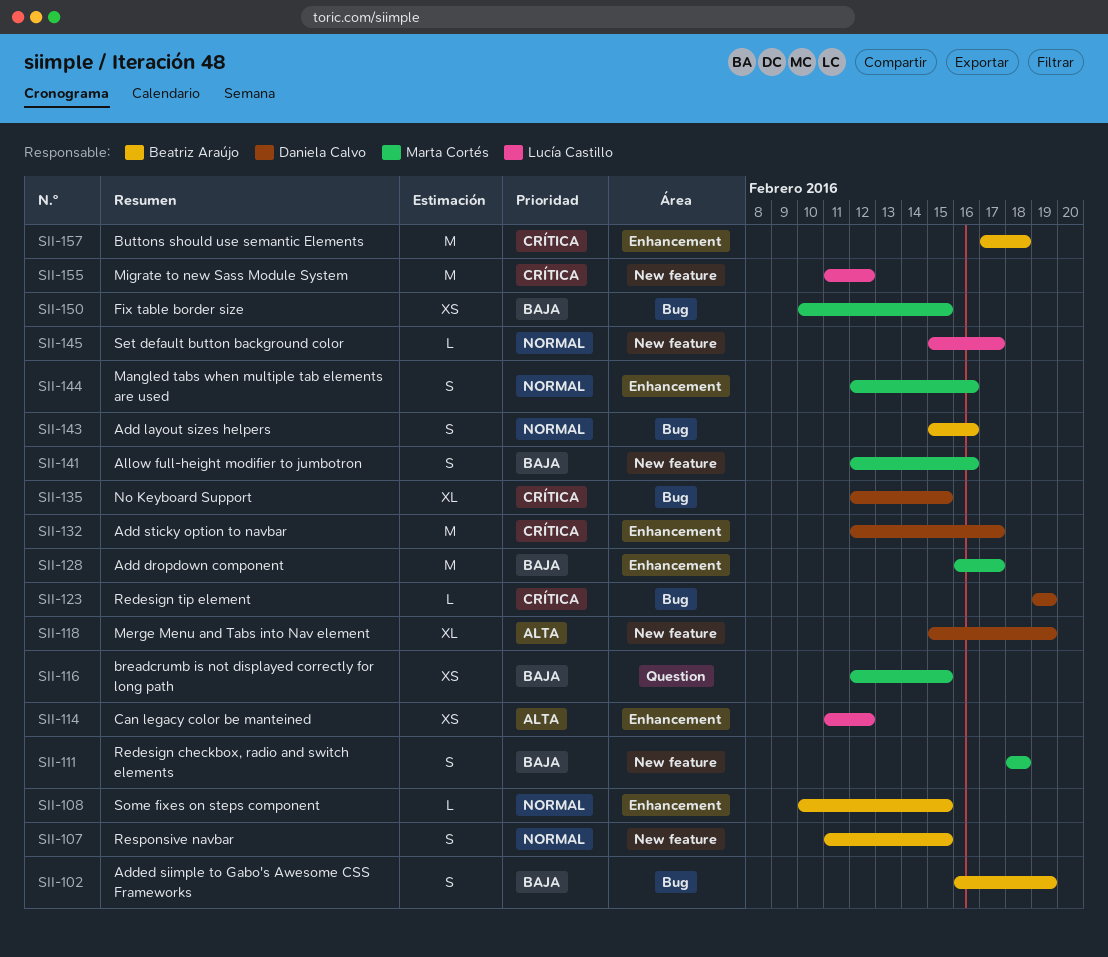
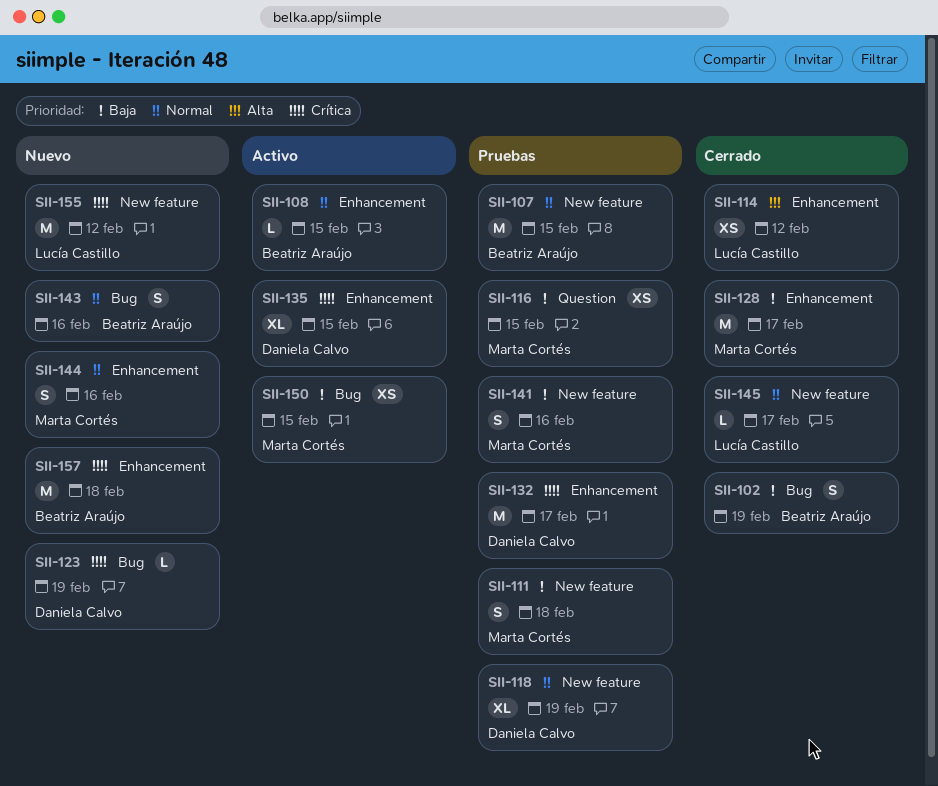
SII-107, estimate: S -> M
SII-118, priority: Alta -> Normal
SII-135, label: Bug -> Enhancement

